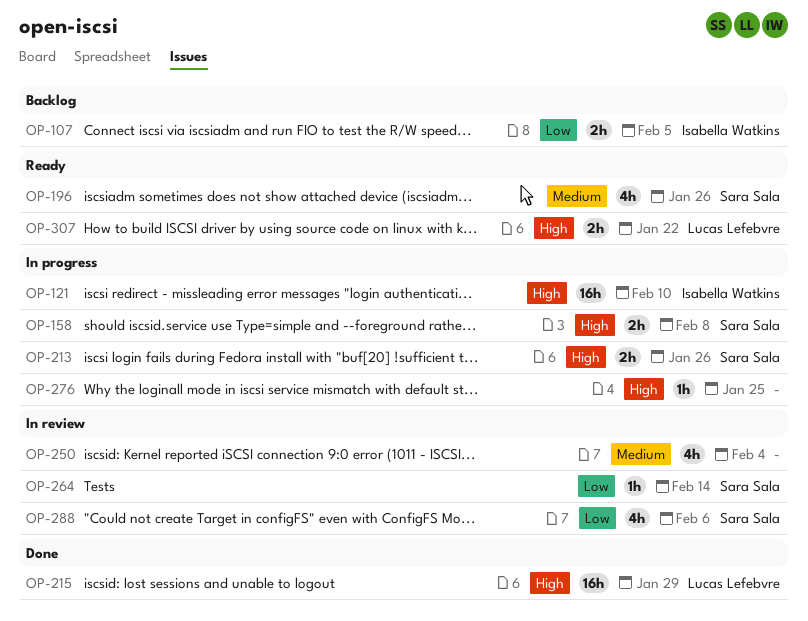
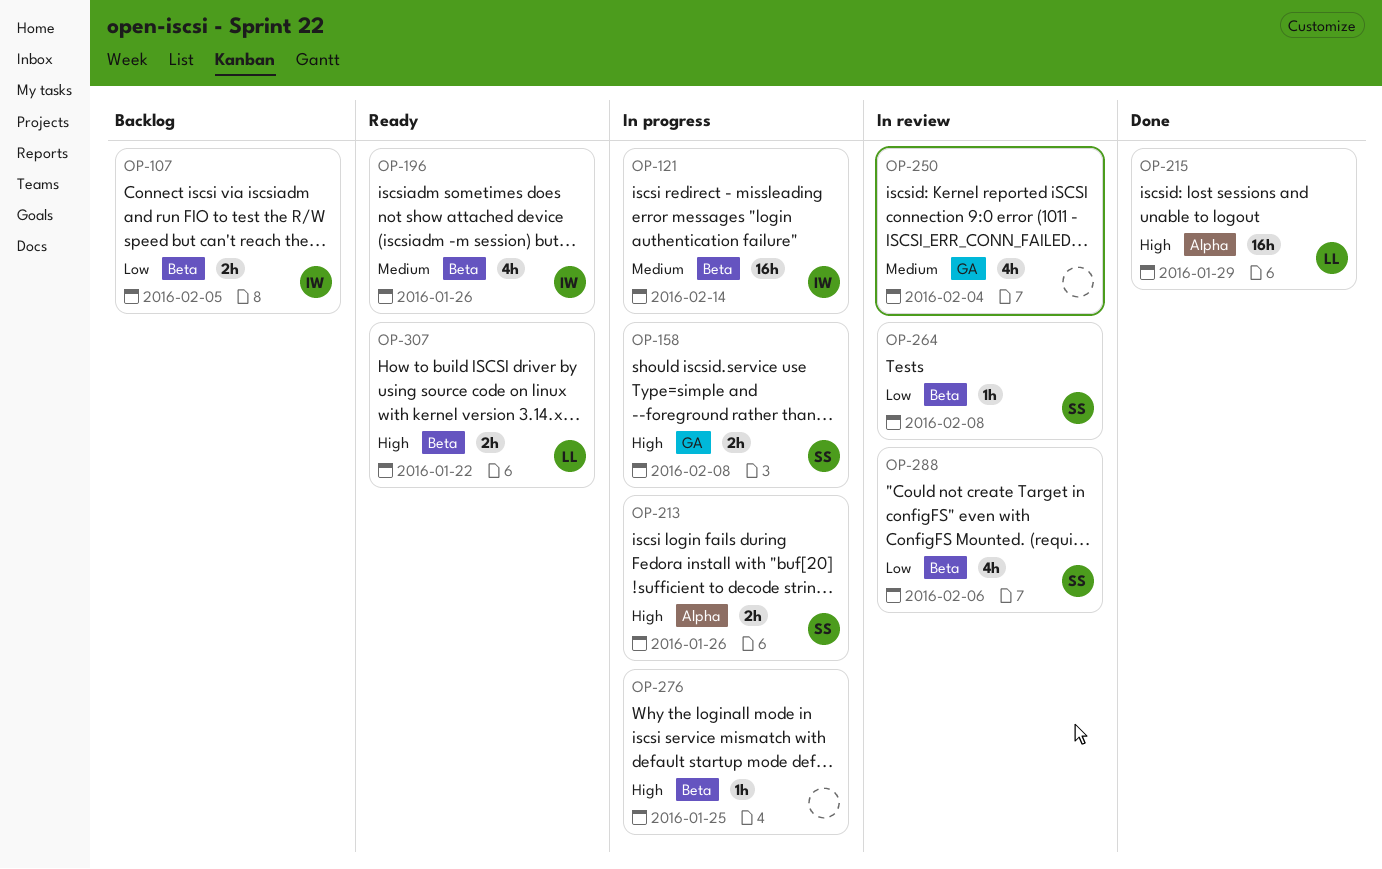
OP-121, priority: High -> Medium
OP-121, due: Feb 10 -> Feb 14
OP-196, owner: Sara Sala -> Isabella Watkins
OP-264, due: Feb 14 -> Feb 8

